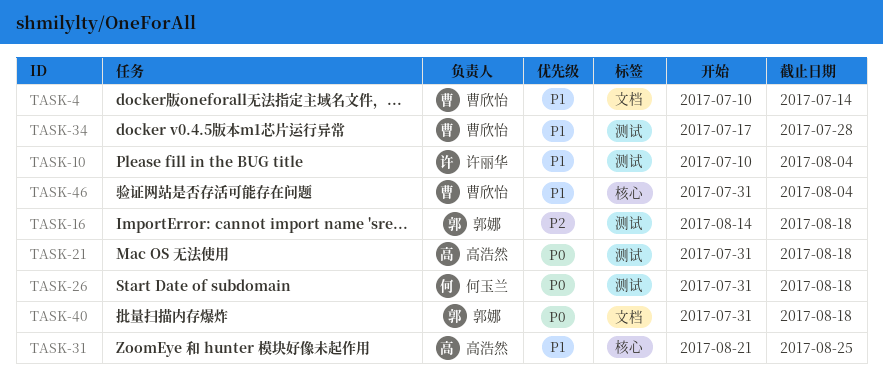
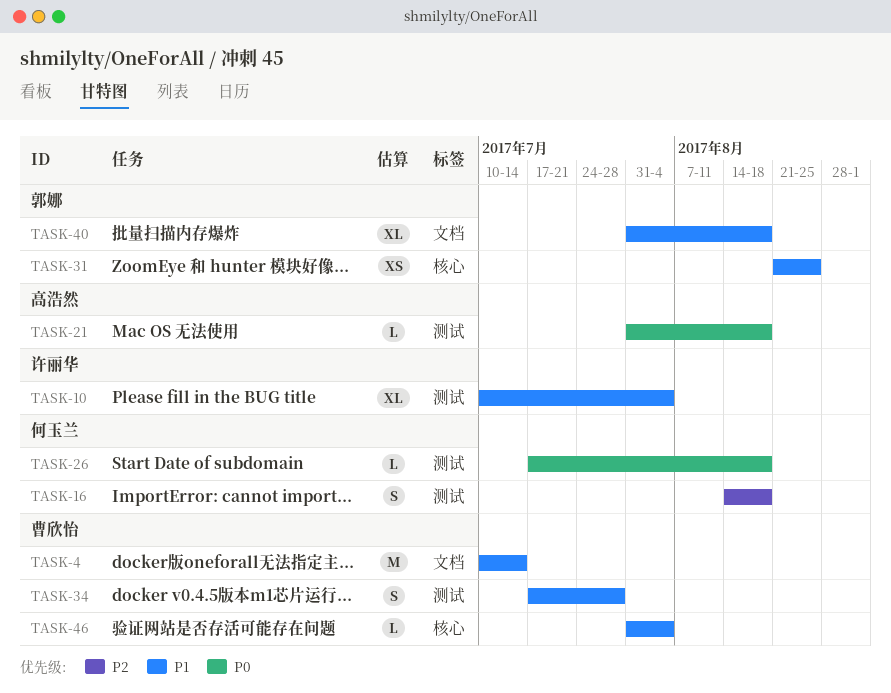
TASK-16, owner: 郭娜 -> 何玉兰
TASK-26, start: Jul 31 -> Jul 17
TASK-31, owner: 高浩然 -> 郭娜
TASK-40, priority: P0 -> P1

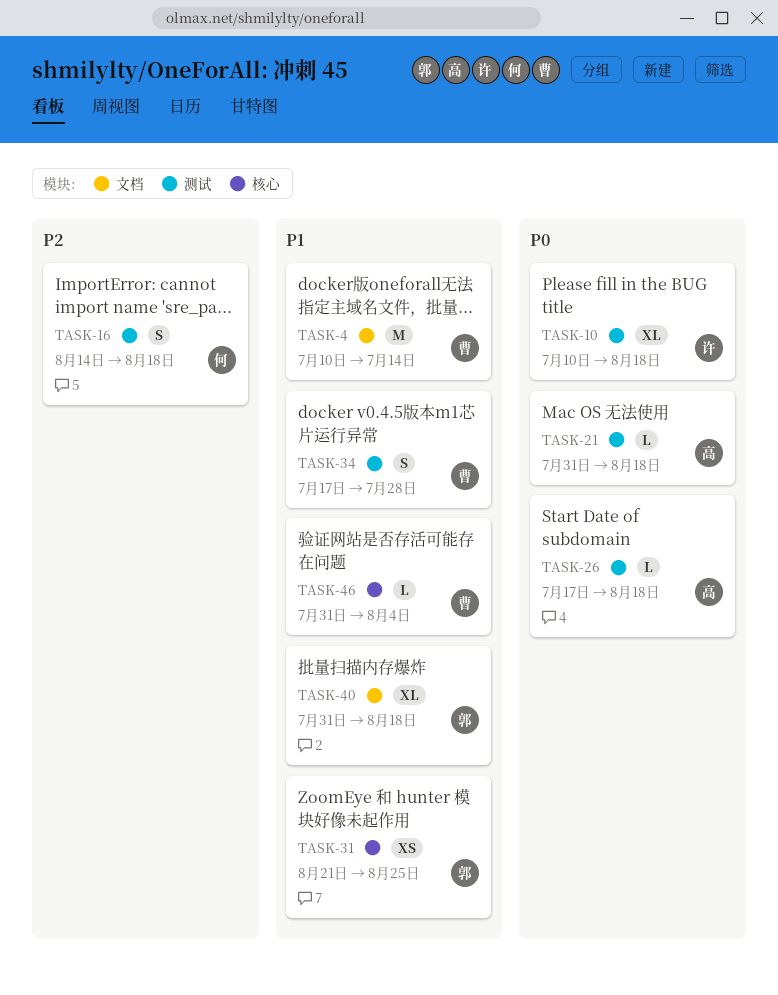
TASK-10, priority: P1 -> P0
TASK-10, due: Aug 4 -> Aug 18
TASK-26, owner: 何玉兰 -> 高浩然

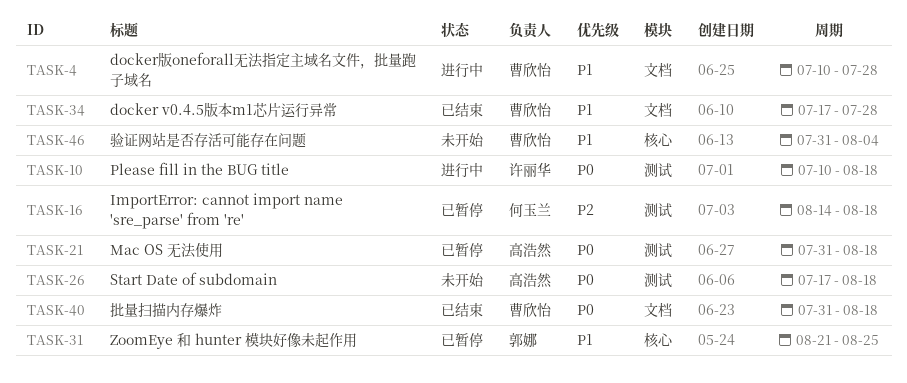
TASK-4, due: Jul 14 -> Jul 28
TASK-34, label: 测试 -> 文档
TASK-40, owner: 郭娜 -> 曹欣怡
TASK-40, priority: P1 -> P0

